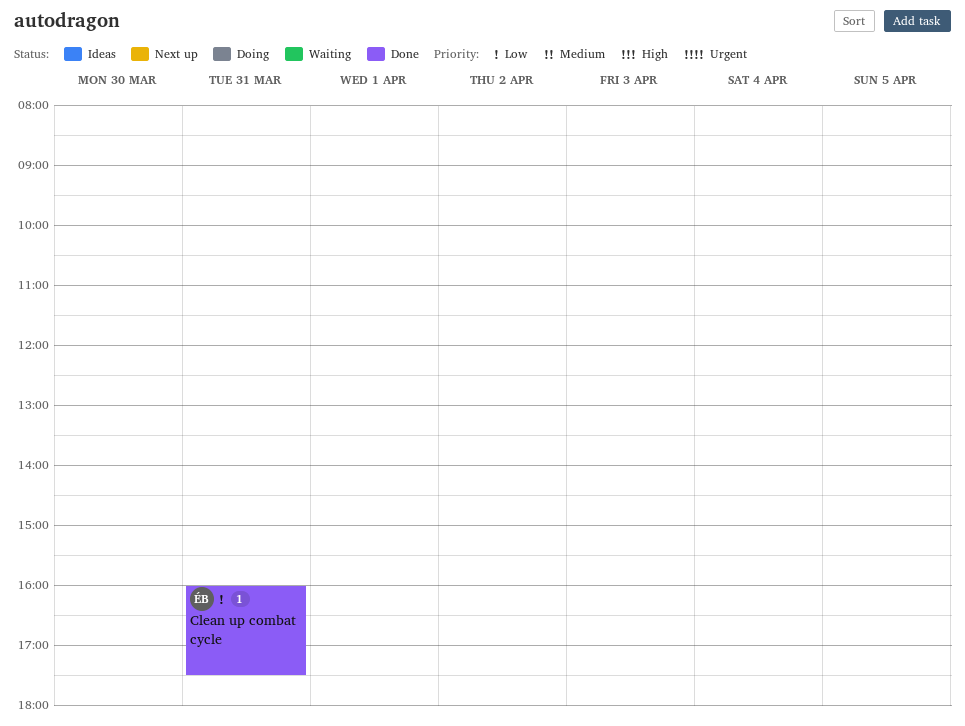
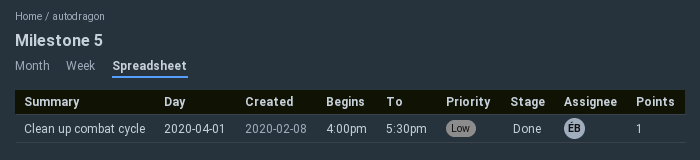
Clean up combat cycle, day: Mar 31 -> Apr 1

